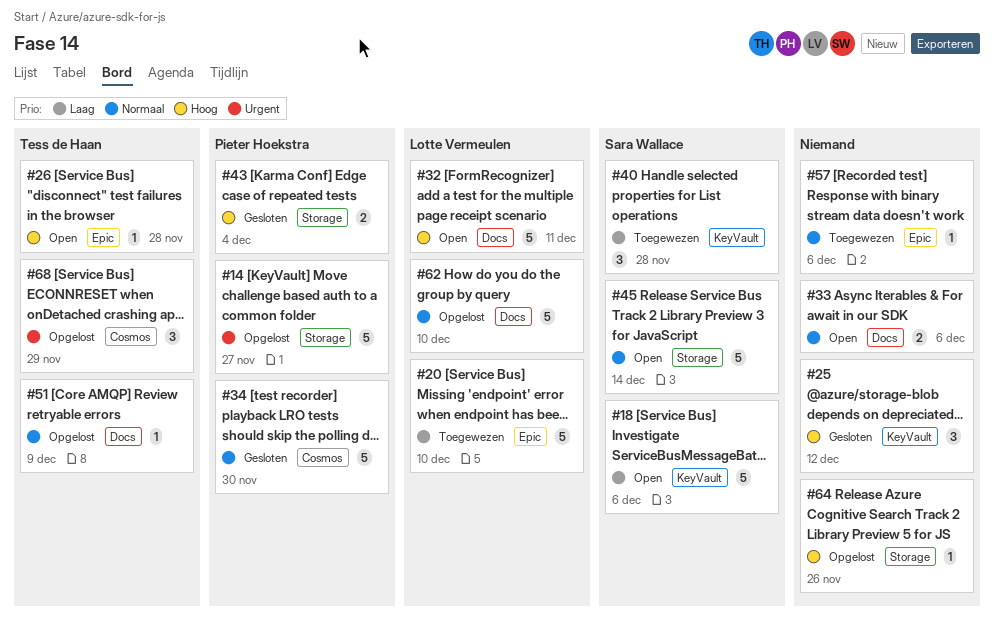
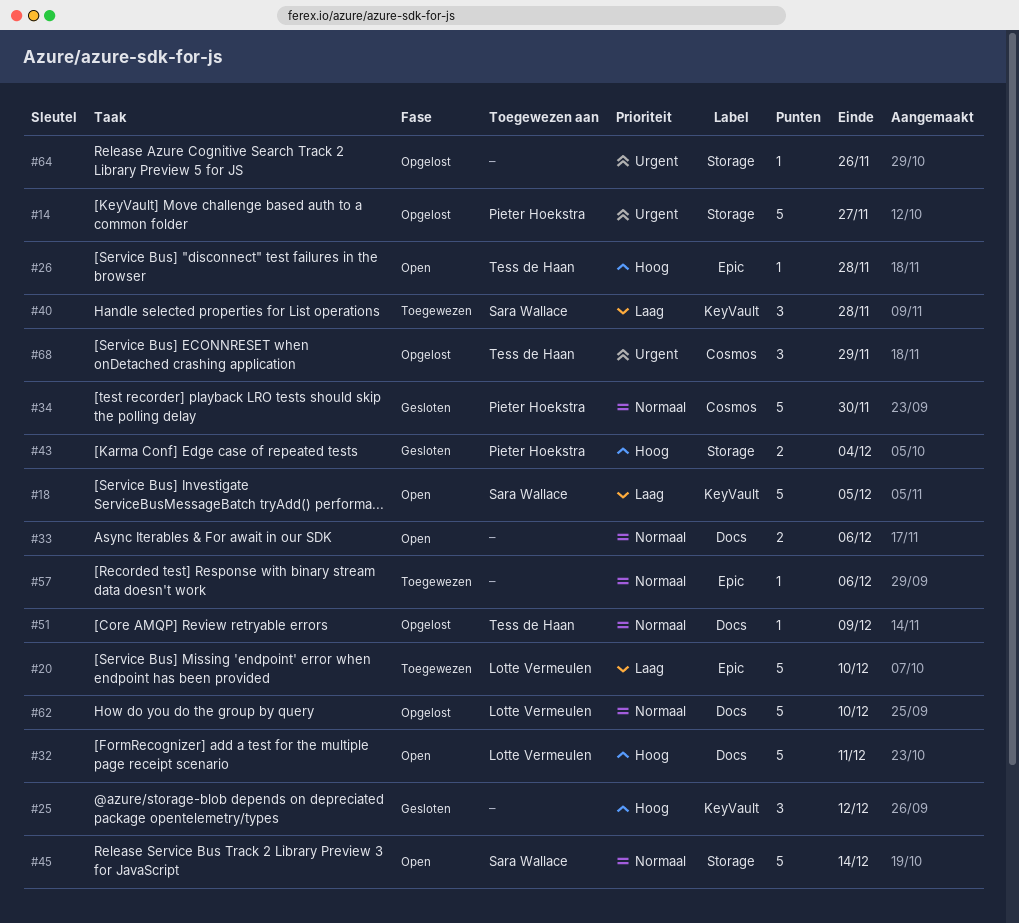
#18, due: Dec 6 -> Dec 5
#64, priority: Hoog -> Urgent

